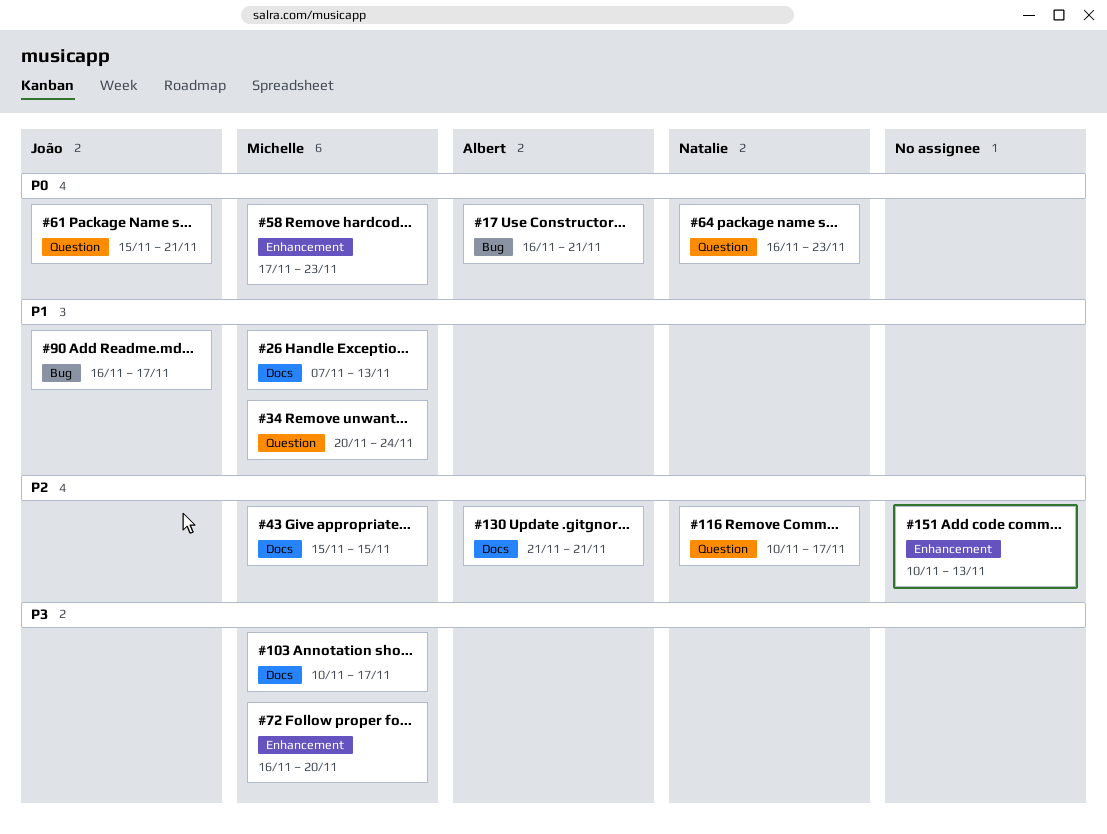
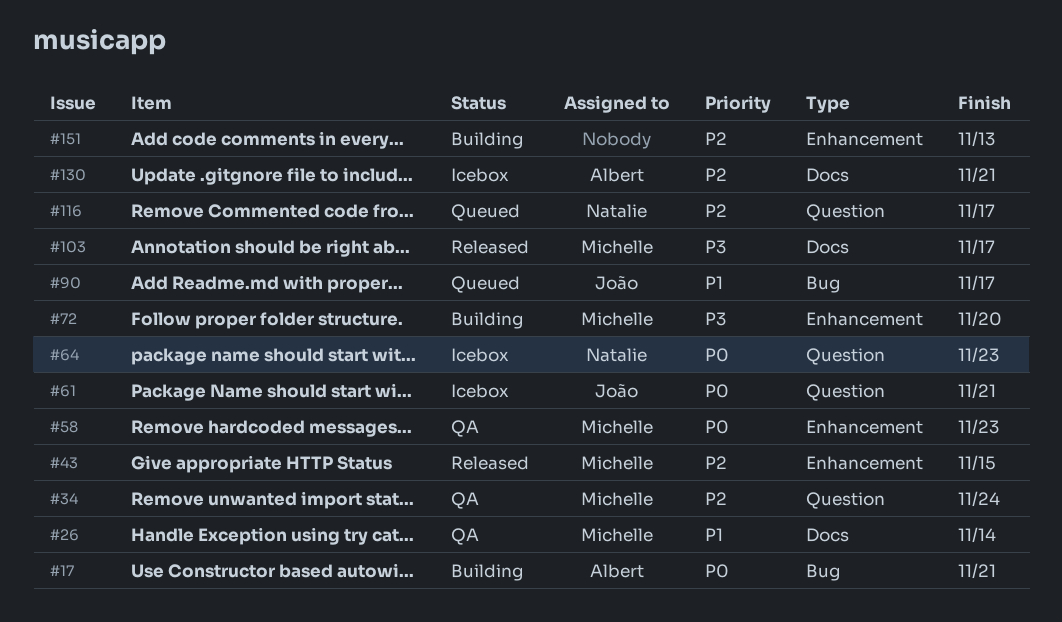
#26, due: Nov 13 -> Nov 14
#34, priority: P1 -> P2
#43, label: Docs -> Enhancement

